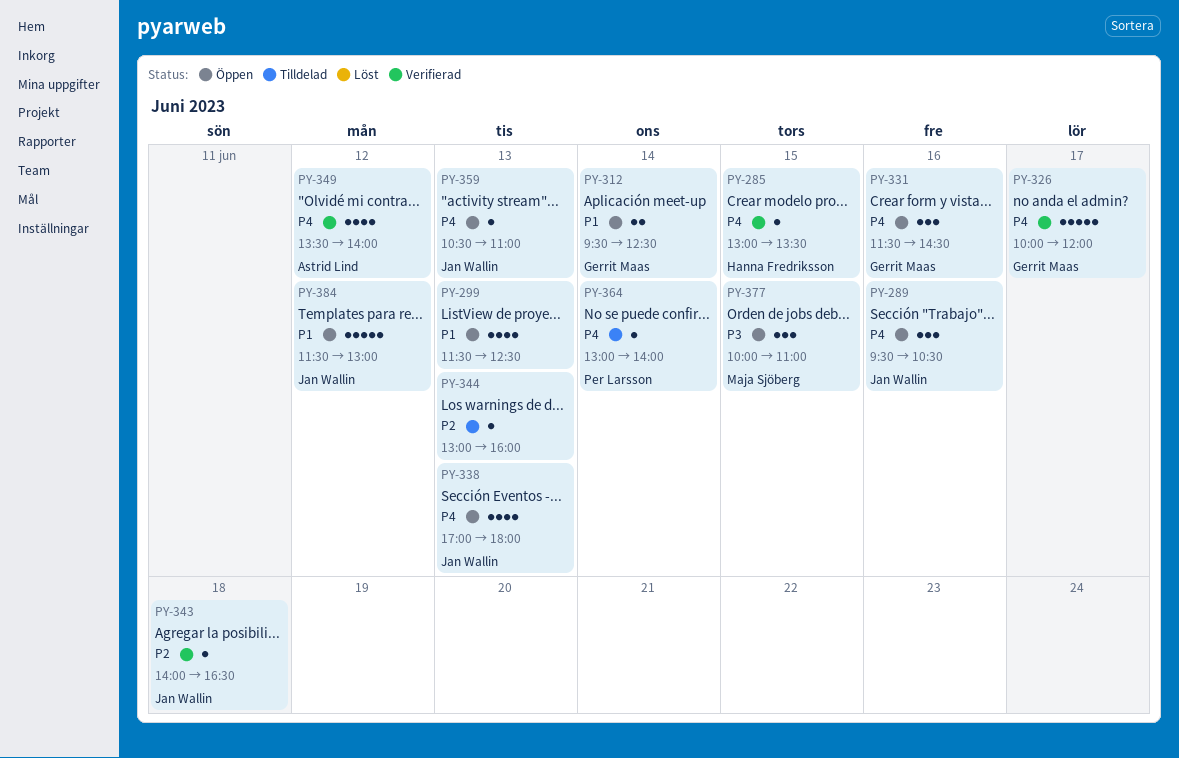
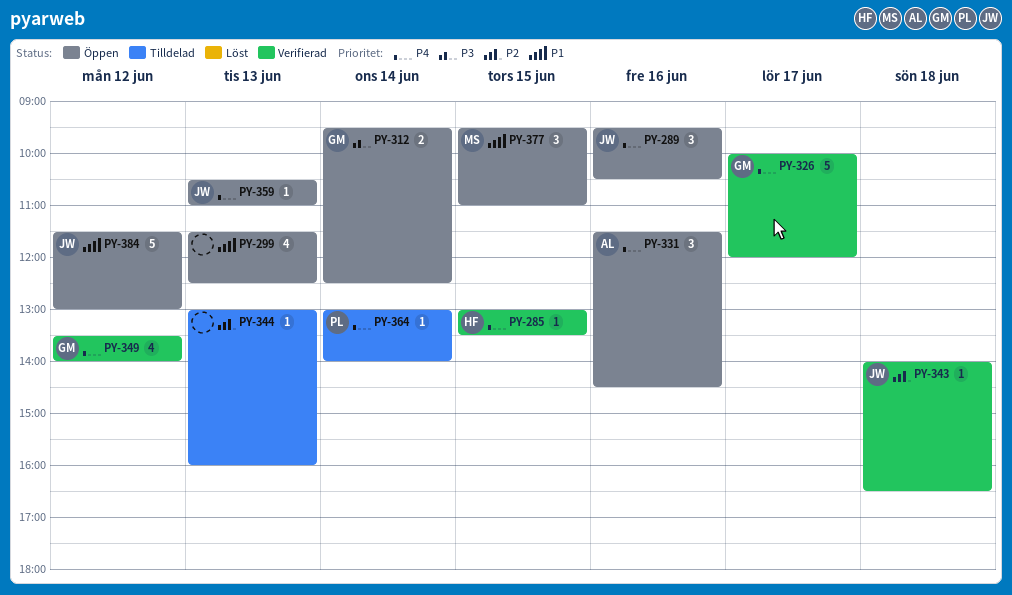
PY-312, priority: P1 -> P3
PY-331, owner: Gerrit Maas -> Astrid Lind
PY-338: present -> none
PY-349, owner: Astrid Lind -> Gerrit Maas
PY-377, priority: P3 -> P1
PY-377, begins: 10:00 -> 09:30

